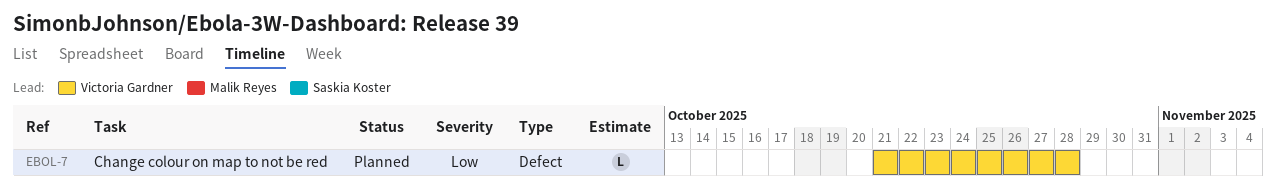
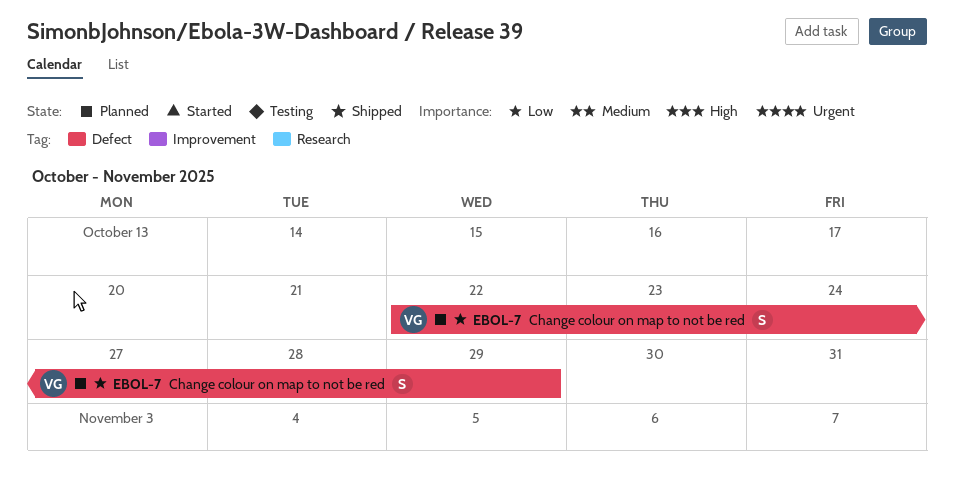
EBOL-7, estimate: L -> S
EBOL-7, start: Oct 21 -> Oct 22
EBOL-7, due: Oct 28 -> Oct 29

